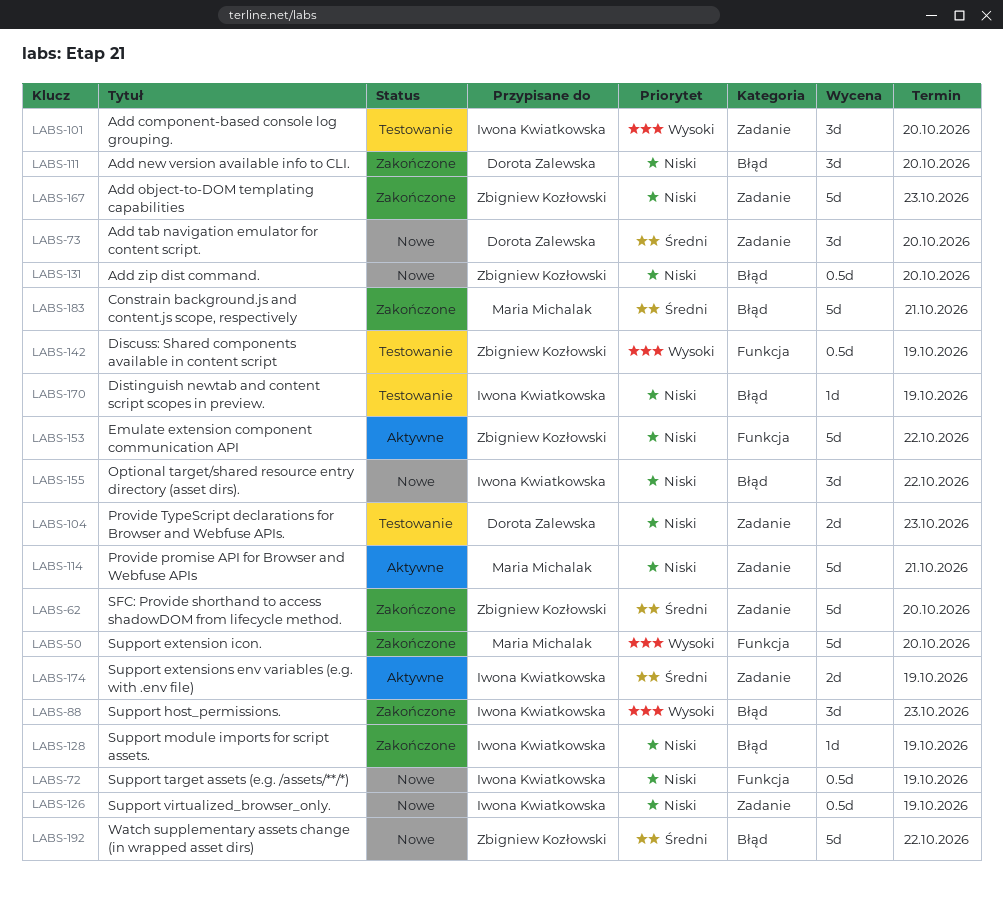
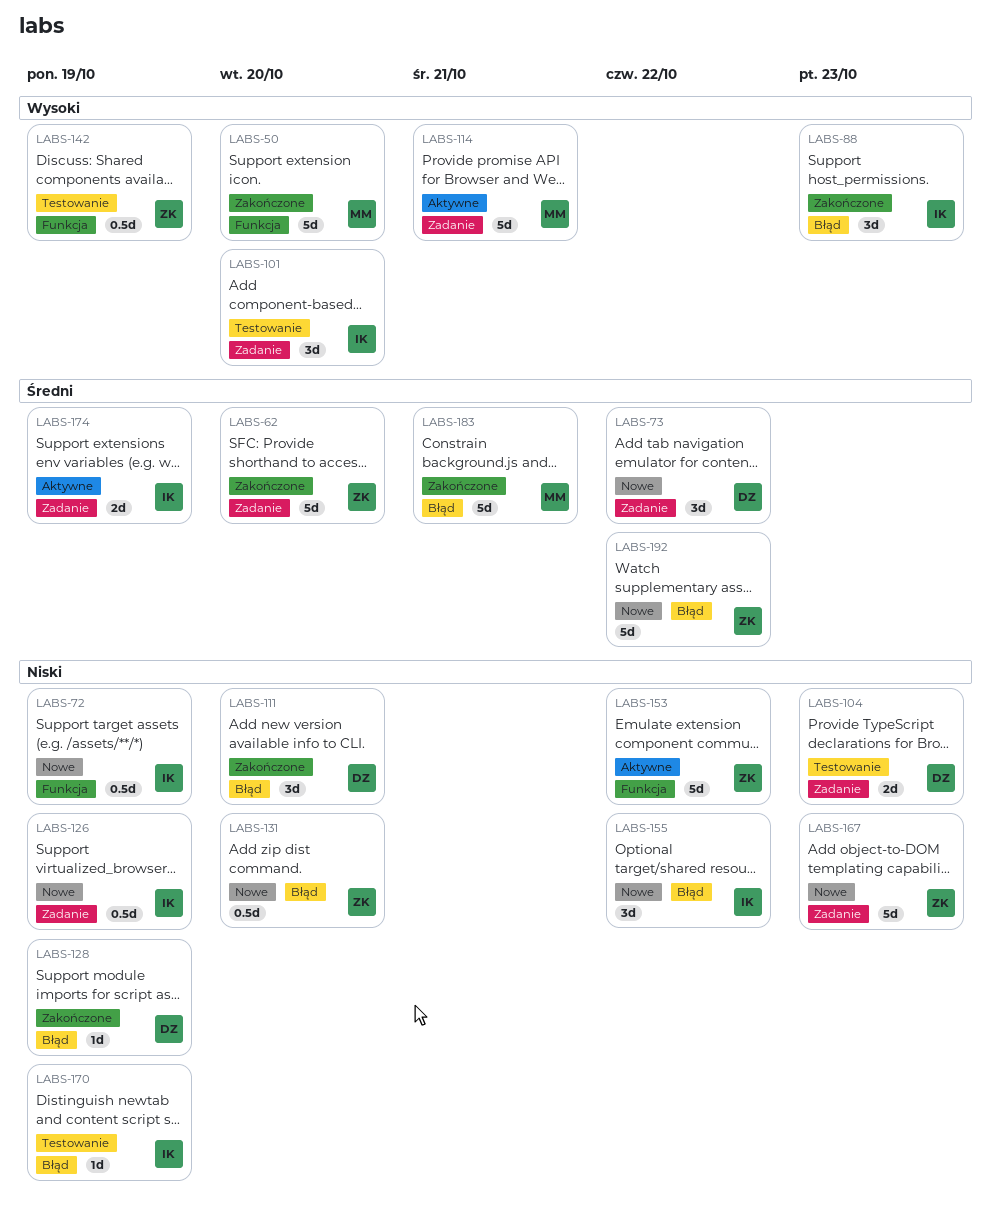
LABS-73, due: Oct 20 -> Oct 22
LABS-114, priority: Niski -> Wysoki
LABS-128, owner: Iwona Kwiatkowska -> Dorota Zalewska
LABS-167, status: Zakończone -> Nowe

